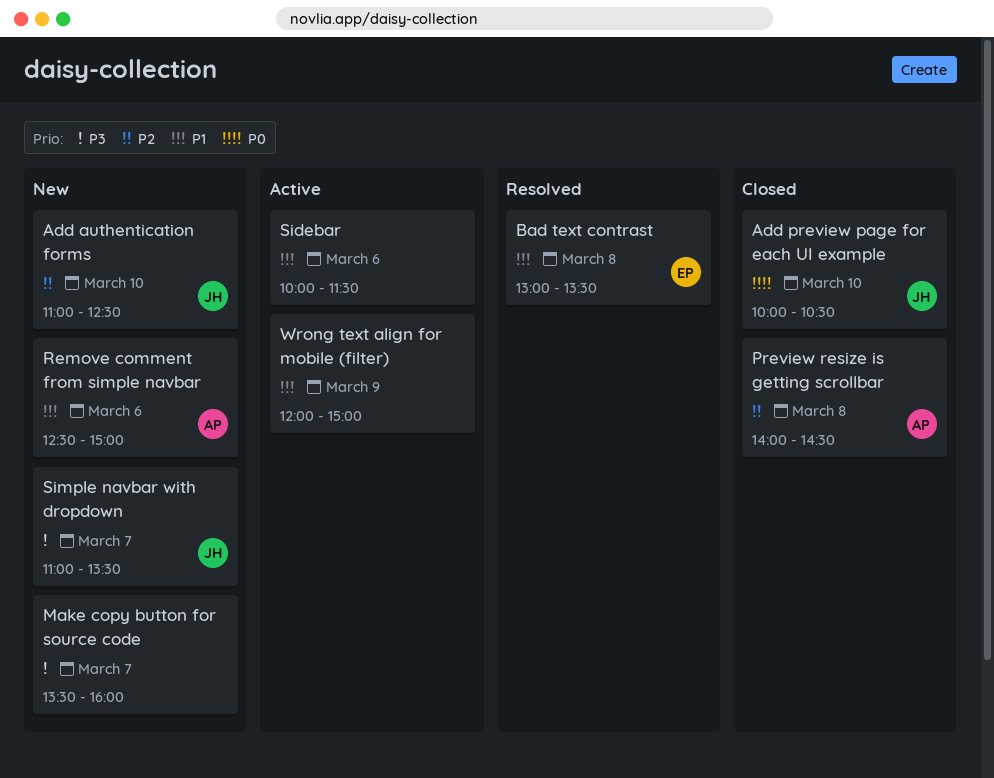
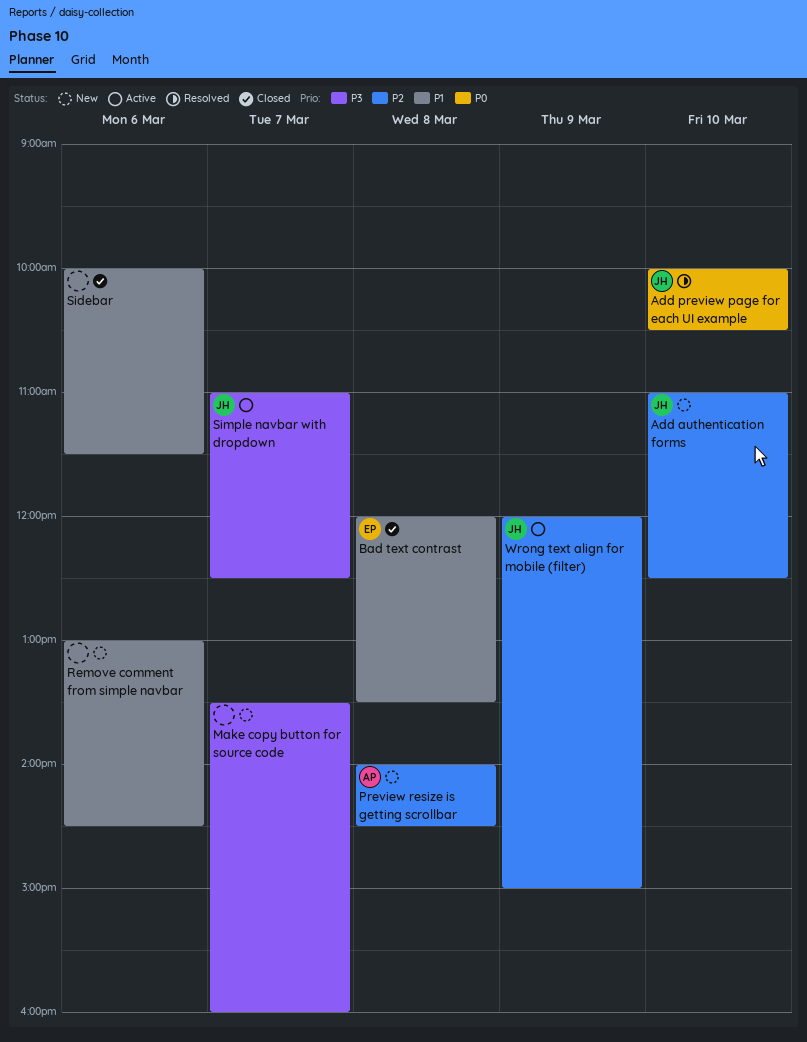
Add preview page for each UI example, status: Closed -> Resolved
Bad text contrast, status: Resolved -> Closed
Bad text contrast, begins: 13:00 -> 12:00
Preview resize is getting scrollbar, status: Closed -> New
Remove comment from simple navbar, owner: AP -> none
Remove comment from simple navbar, begins: 12:30 -> 13:00
Remove comment from simple navbar, ends: 15:00 -> 14:30
Sidebar, status: Active -> Closed
Simple navbar with dropdown, status: New -> Active
Simple navbar with dropdown, ends: 13:30 -> 12:30
Wrong text align for mobile (filter), owner: none -> JH
Wrong text align for mobile (filter), priority: P1 -> P2

